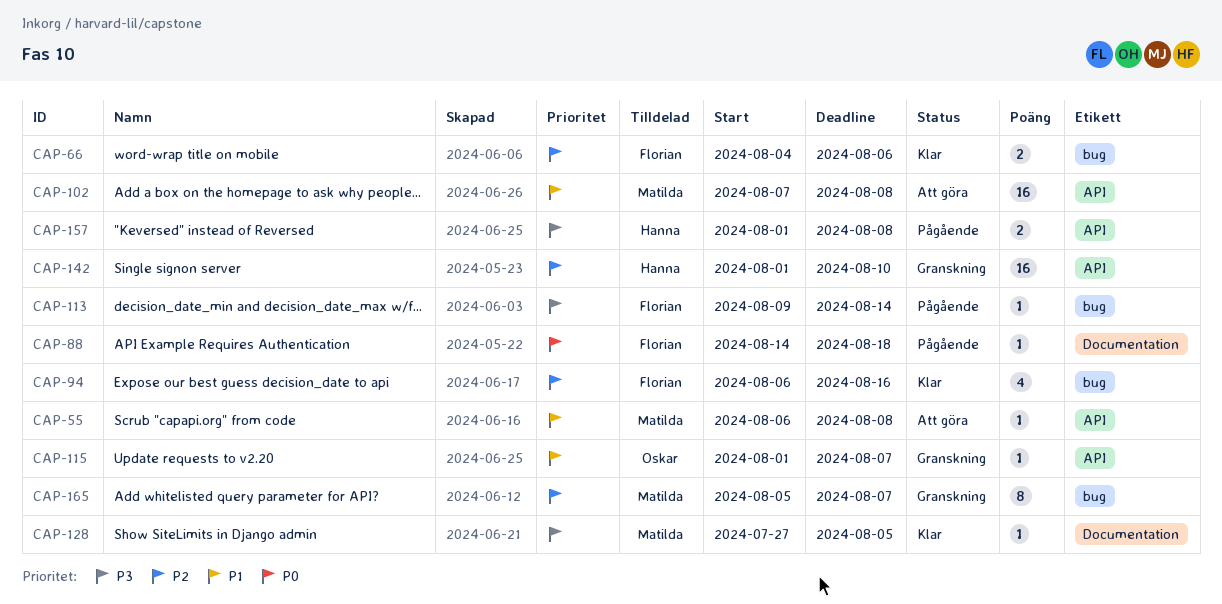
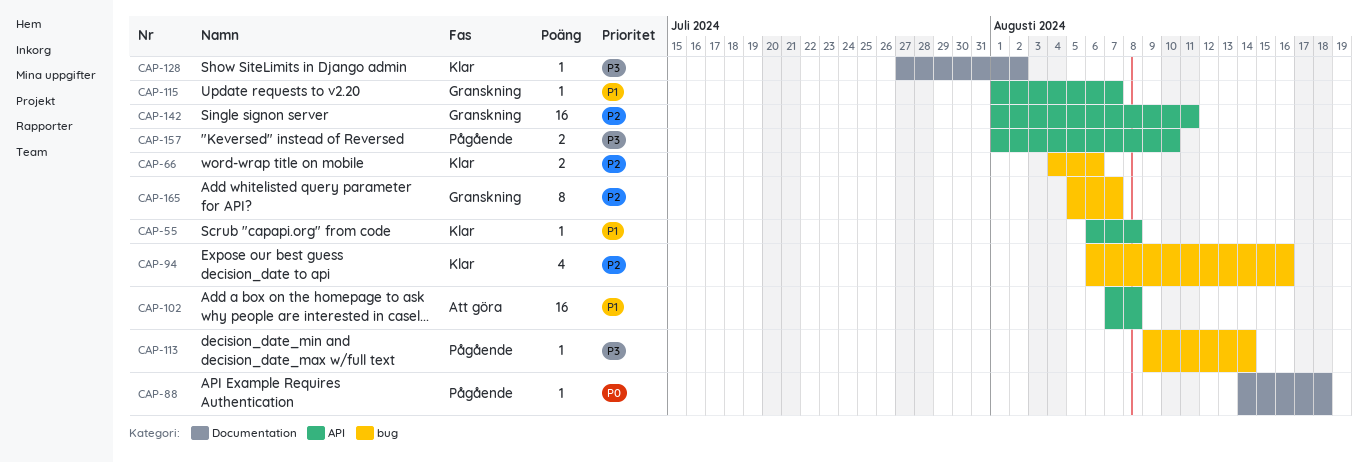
CAP-55, status: Att göra -> Klar
CAP-128, due: Aug 5 -> Aug 2
CAP-142, due: Aug 10 -> Aug 11
CAP-157, due: Aug 8 -> Aug 10

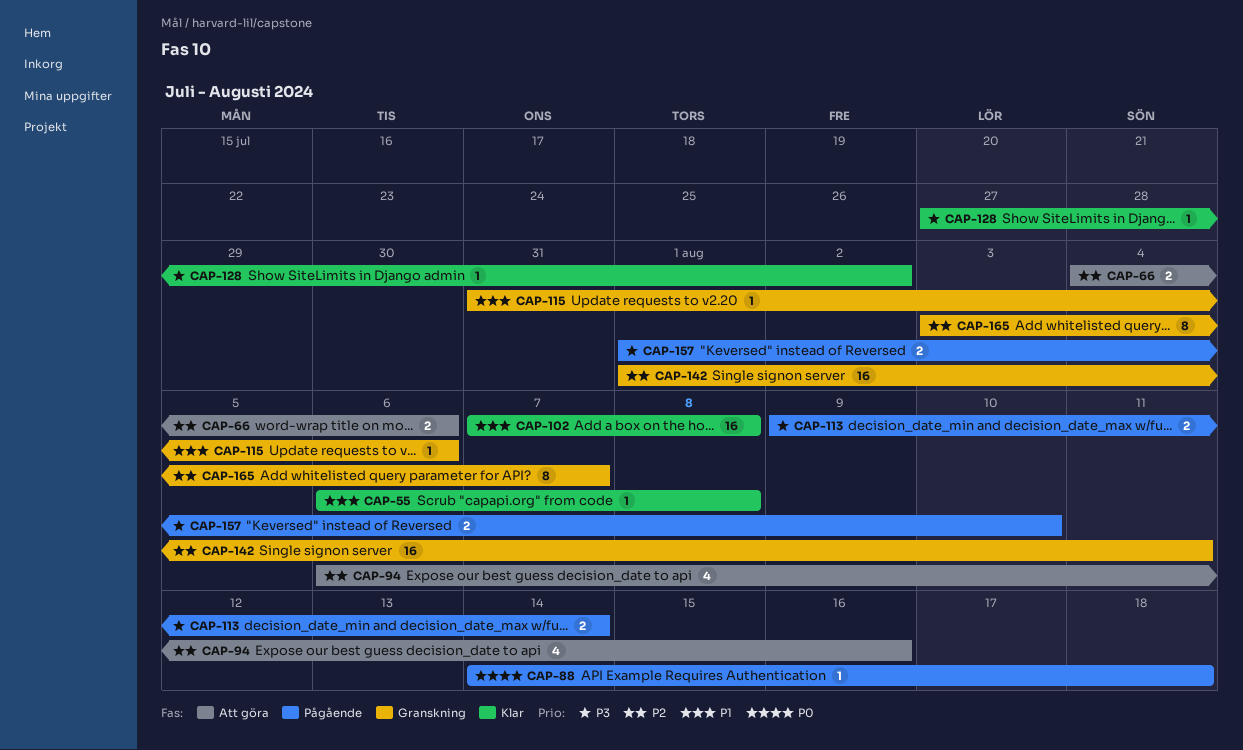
CAP-66, status: Klar -> Att göra
CAP-94, status: Klar -> Att göra
CAP-102, status: Att göra -> Klar
CAP-113, estimate: 1 -> 2
CAP-115, start: Aug 1 -> Jul 31
CAP-115, due: Aug 7 -> Aug 6
CAP-165, start: Aug 5 -> Aug 3

